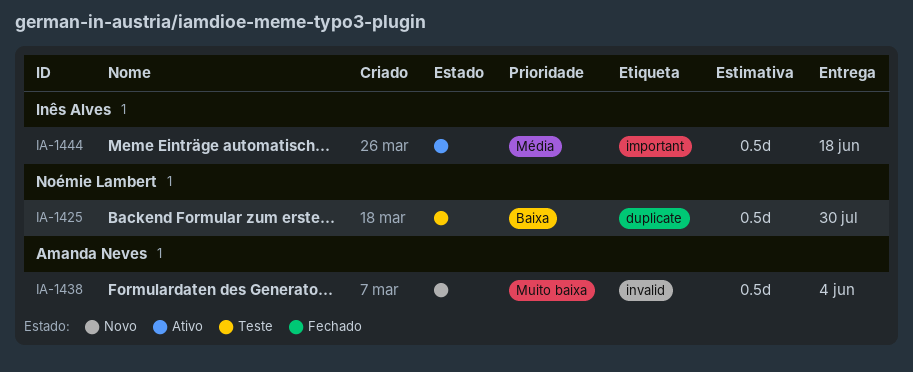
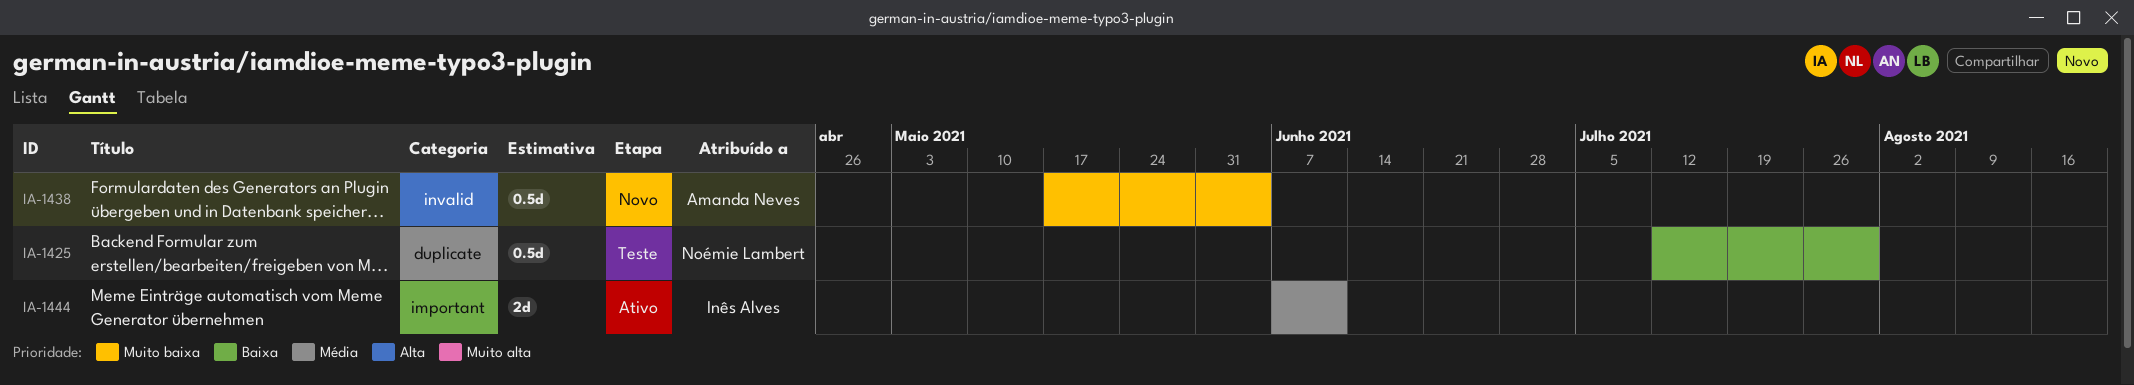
IA-1444, estimate: 0.5d -> 2d
IA-1444, due: Jun 18 -> Jun 11

